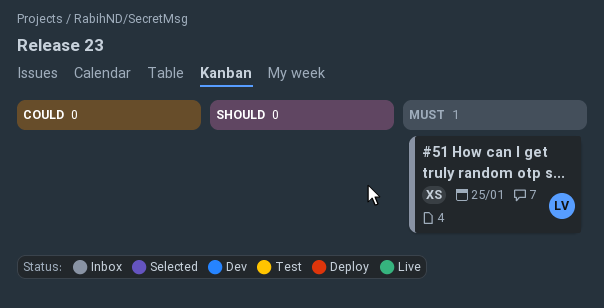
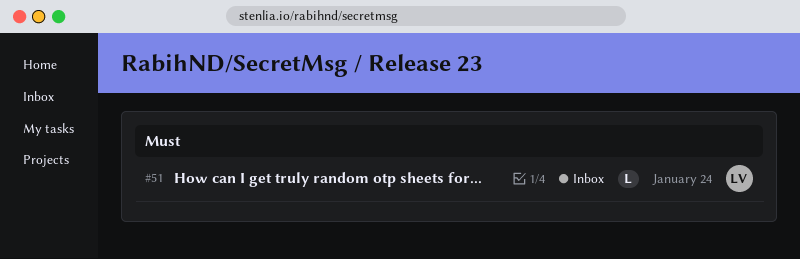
#51, estimate: XS -> L
#51, due: Jan 25 -> Jan 24

